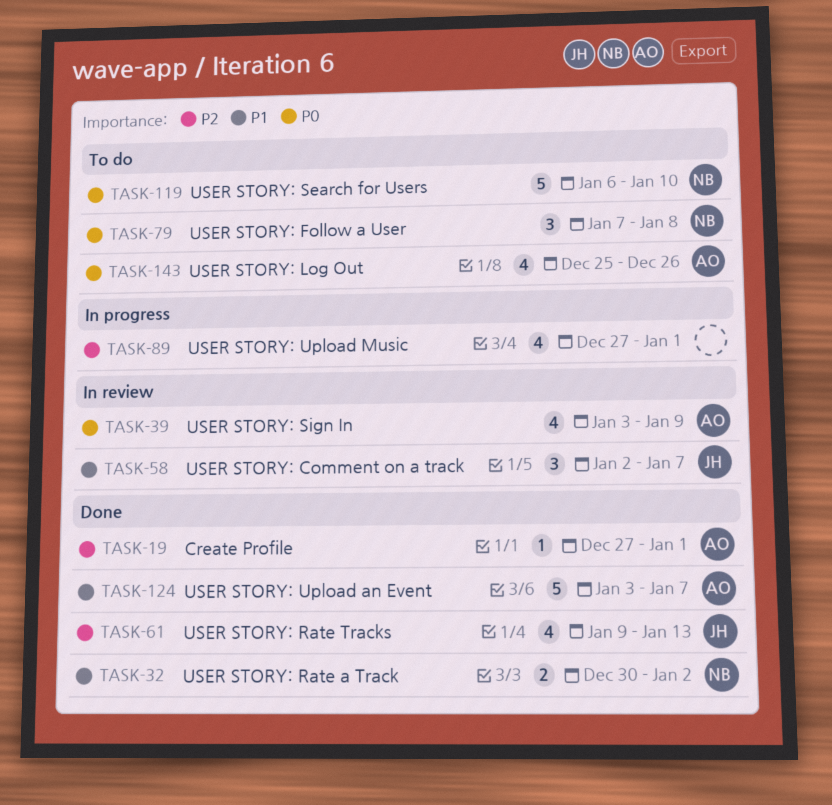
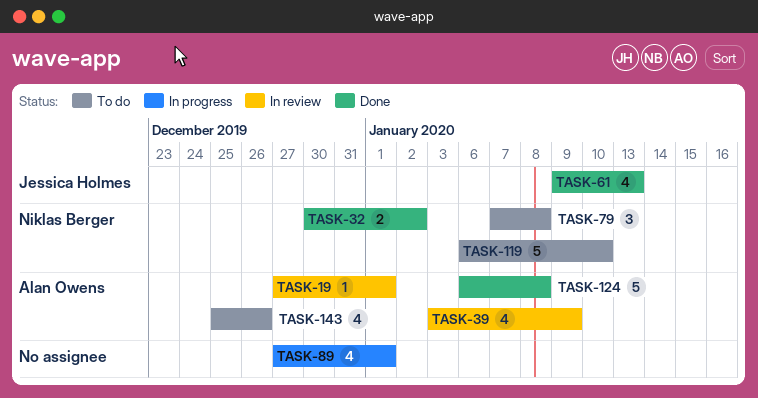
TASK-19, status: Done -> In review
TASK-58: present -> none
TASK-124, start: Jan 3 -> Jan 6
TASK-124, due: Jan 7 -> Jan 8

